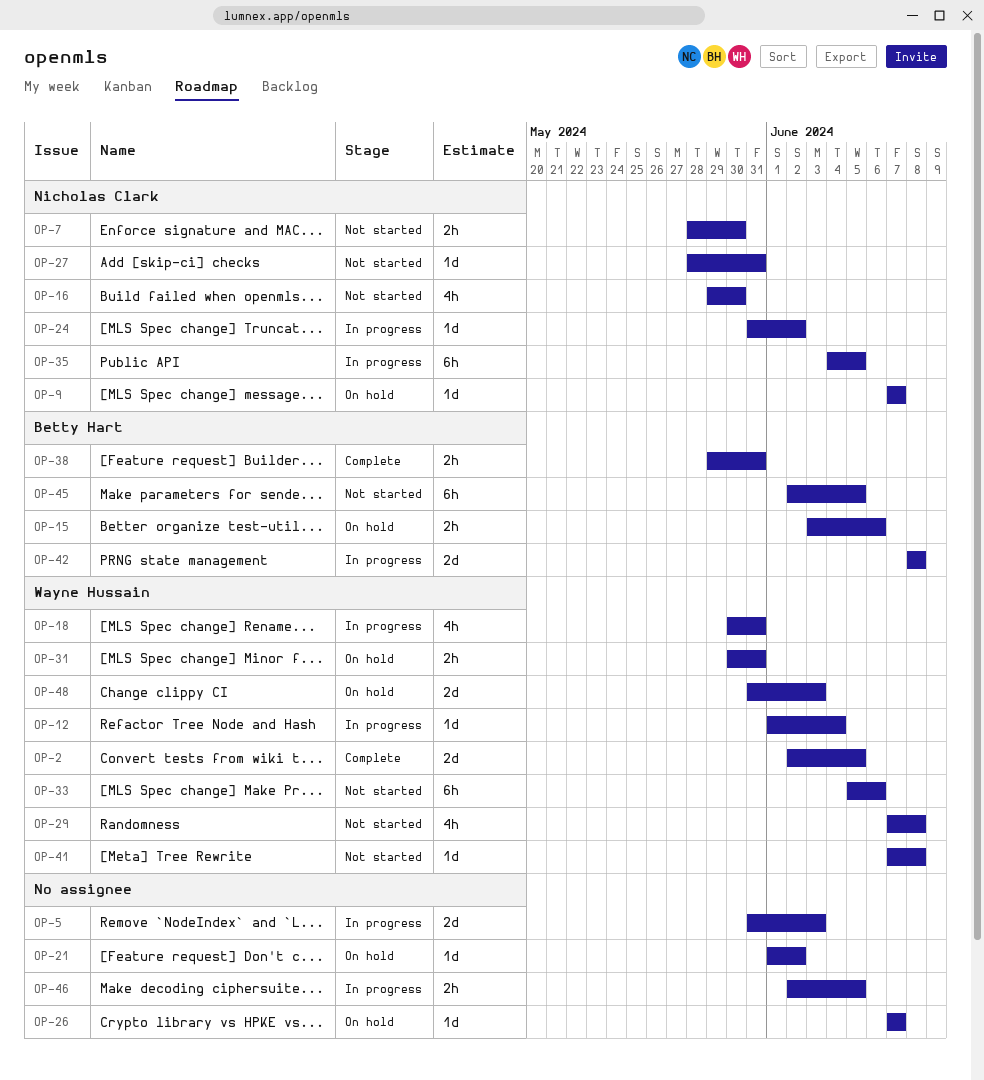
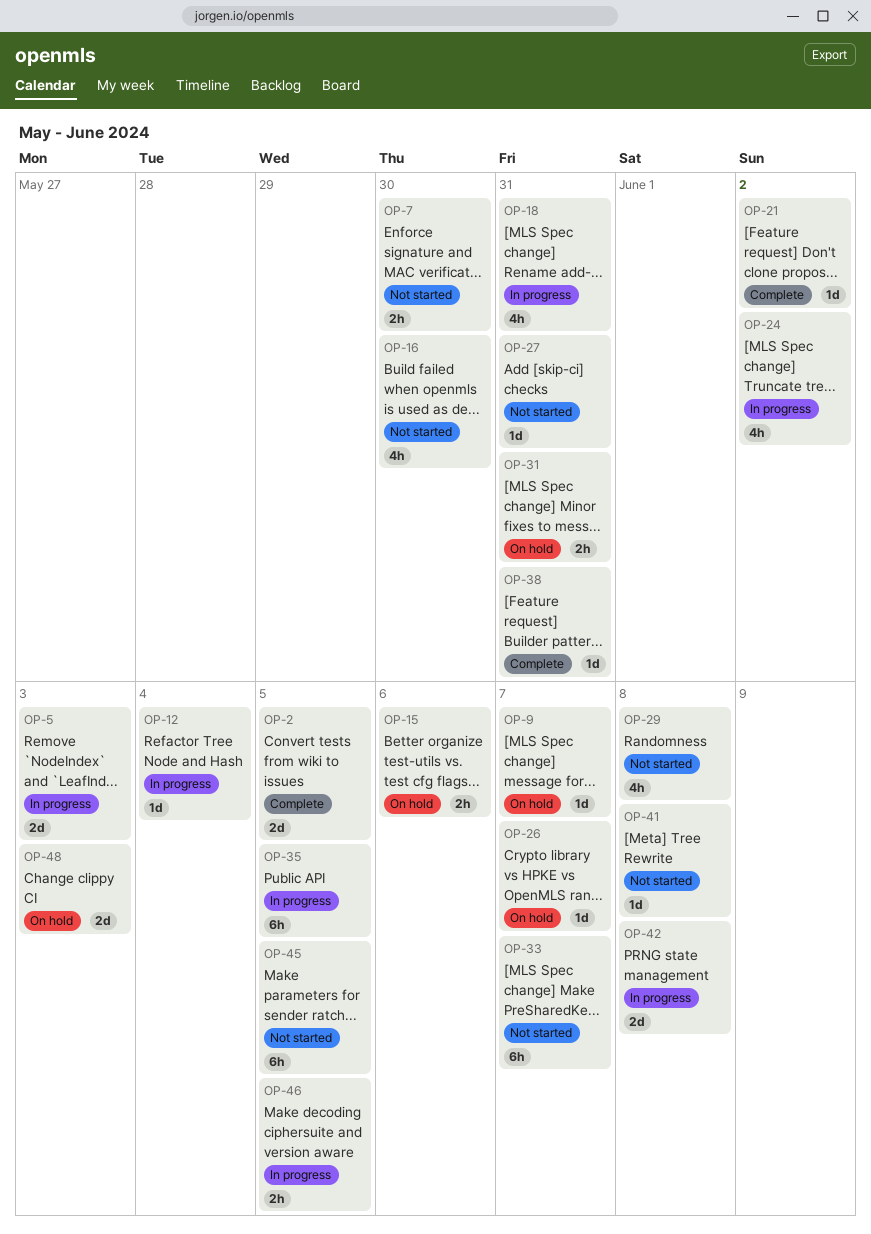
OP-21, status: On hold -> Complete
OP-24, estimate: 1d -> 4h
OP-33, due: Jun 6 -> Jun 7
OP-38, estimate: 2h -> 1d

